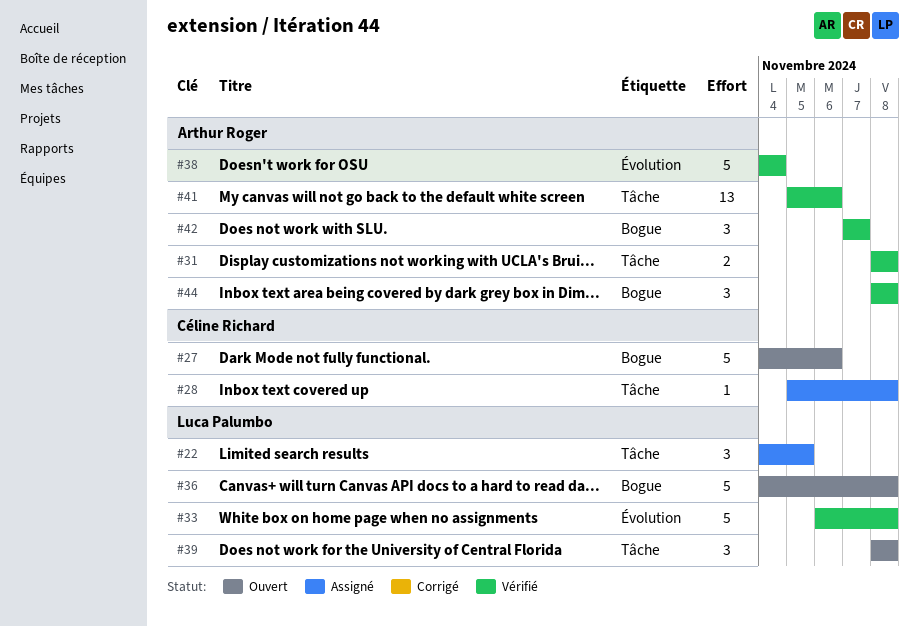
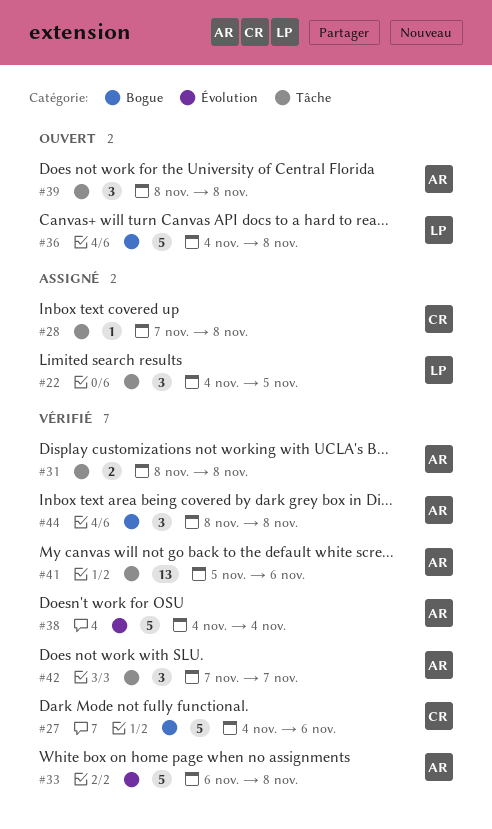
#27, status: Ouvert -> Vérifié
#28, start: Nov 5 -> Nov 7
#33, owner: Luca Palumbo -> Arthur Roger
#39, owner: Luca Palumbo -> Arthur Roger
#42, label: Bogue -> Tâche

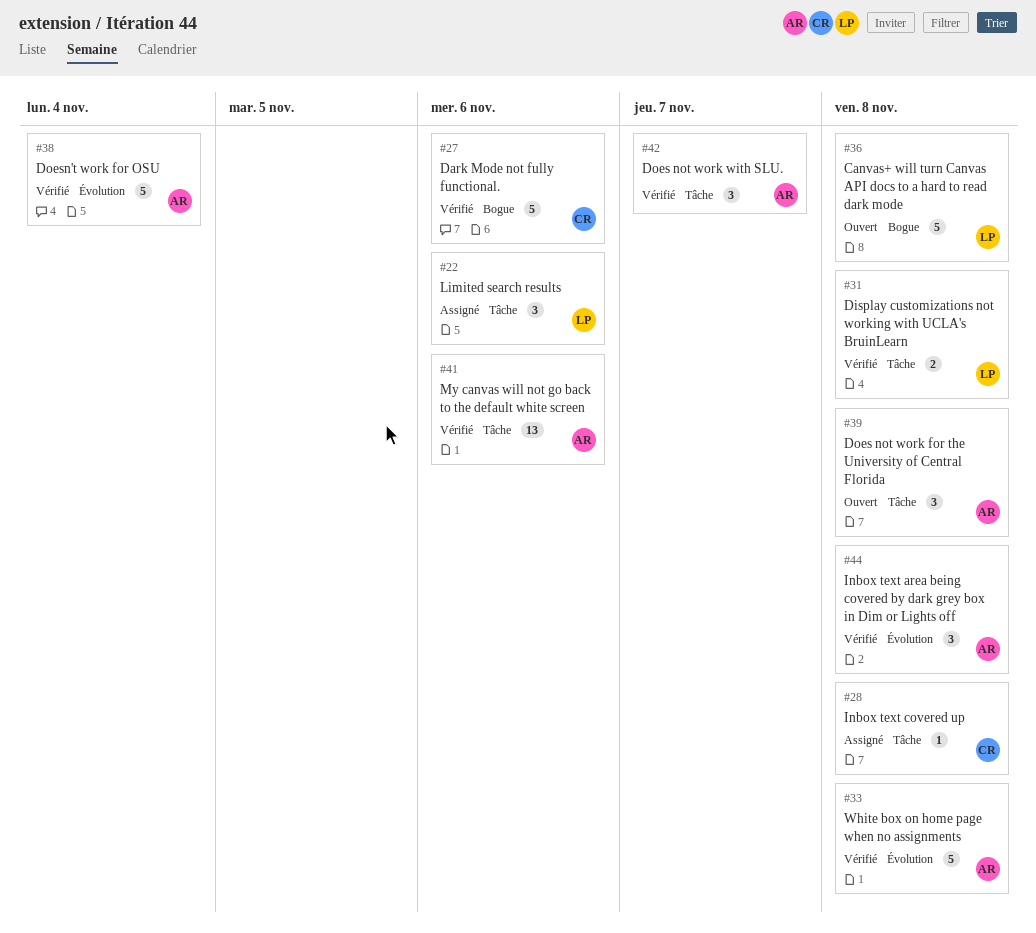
#22, due: Nov 5 -> Nov 6
#31, owner: AR -> LP
#44, label: Bogue -> Évolution

